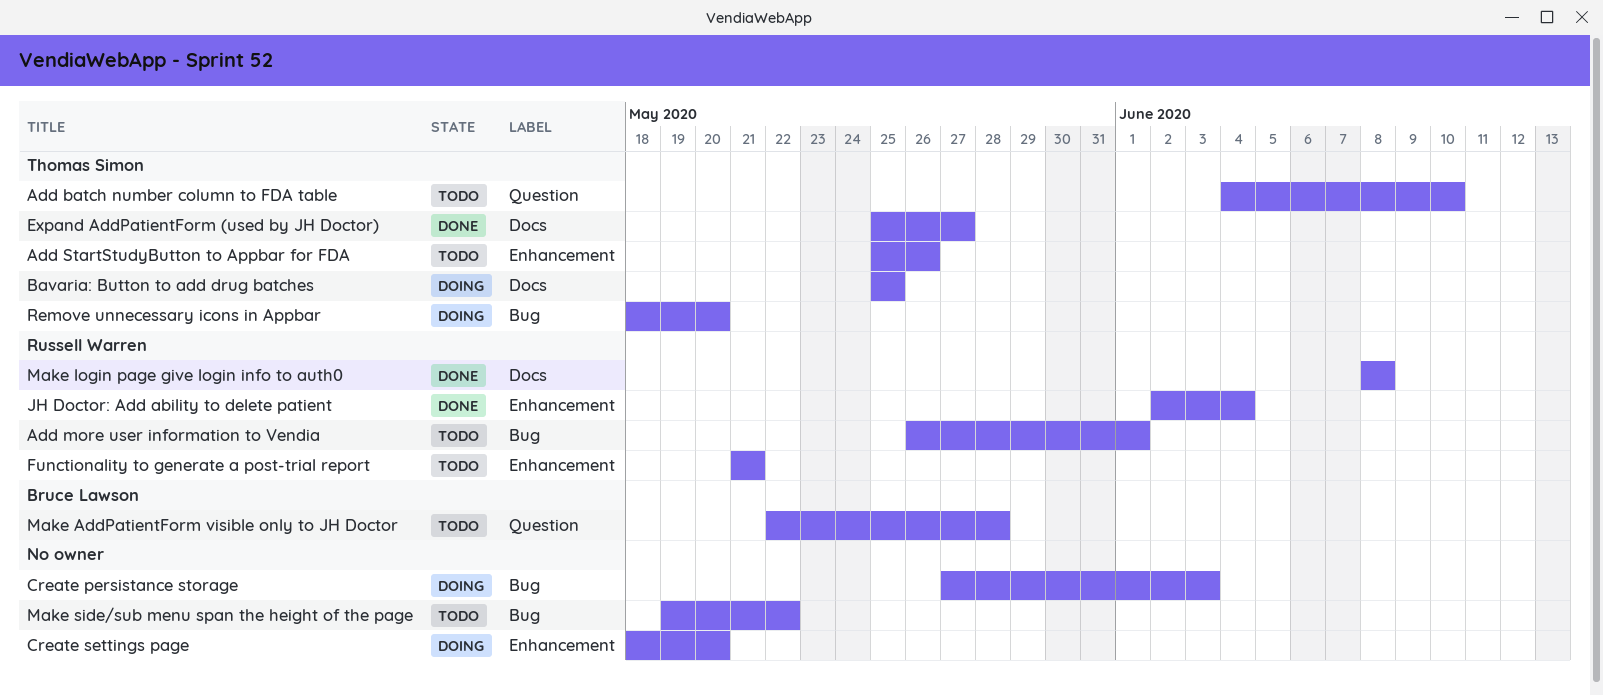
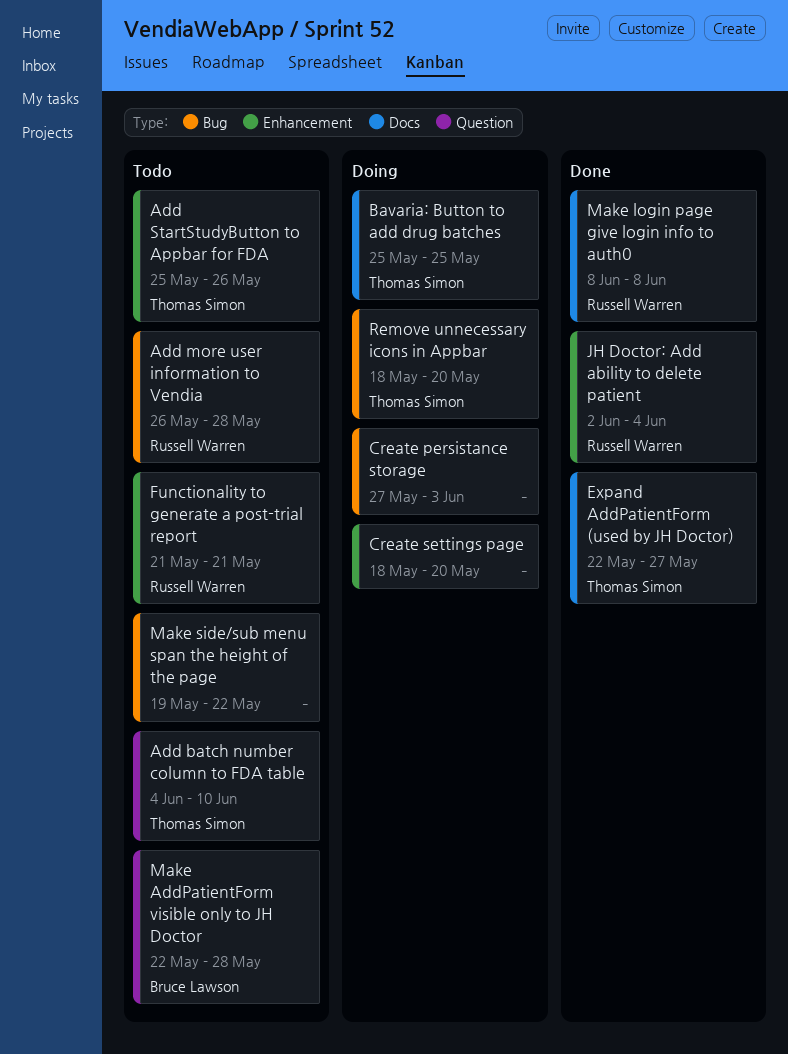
Add more user information to Vendia, due: Jun 1 -> May 28
Expand AddPatientForm (used by JH Doctor), start: May 25 -> May 22

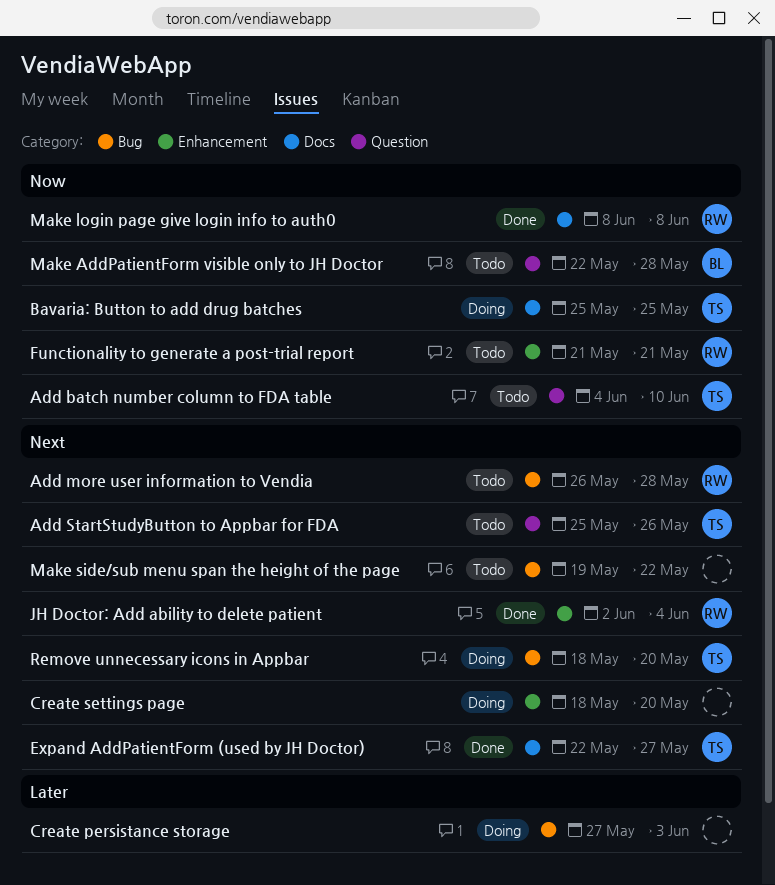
Add StartStudyButton to Appbar for FDA, label: Enhancement -> Question

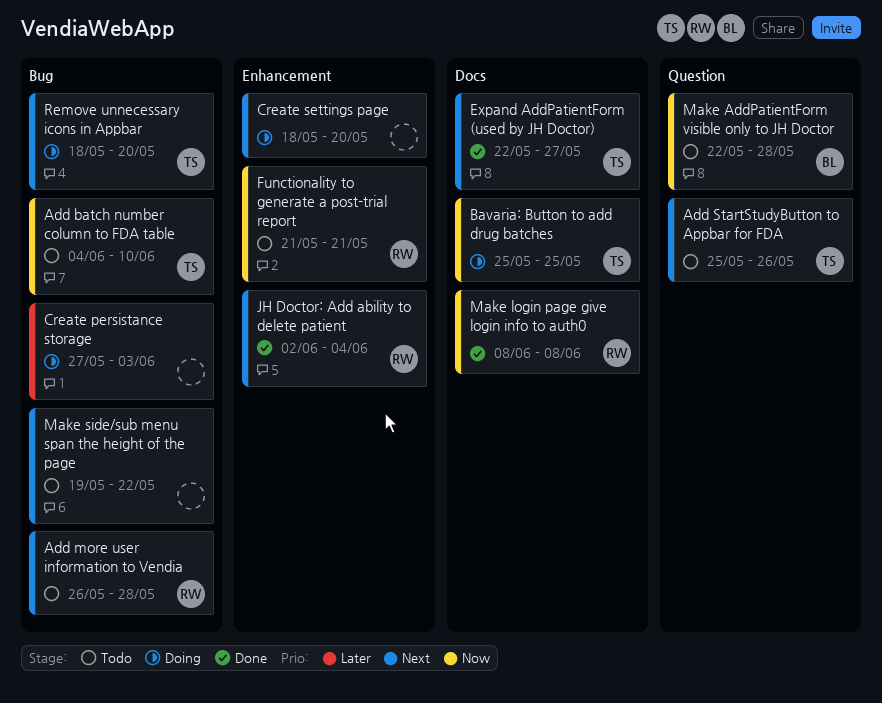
Add batch number column to FDA table, label: Question -> Bug

